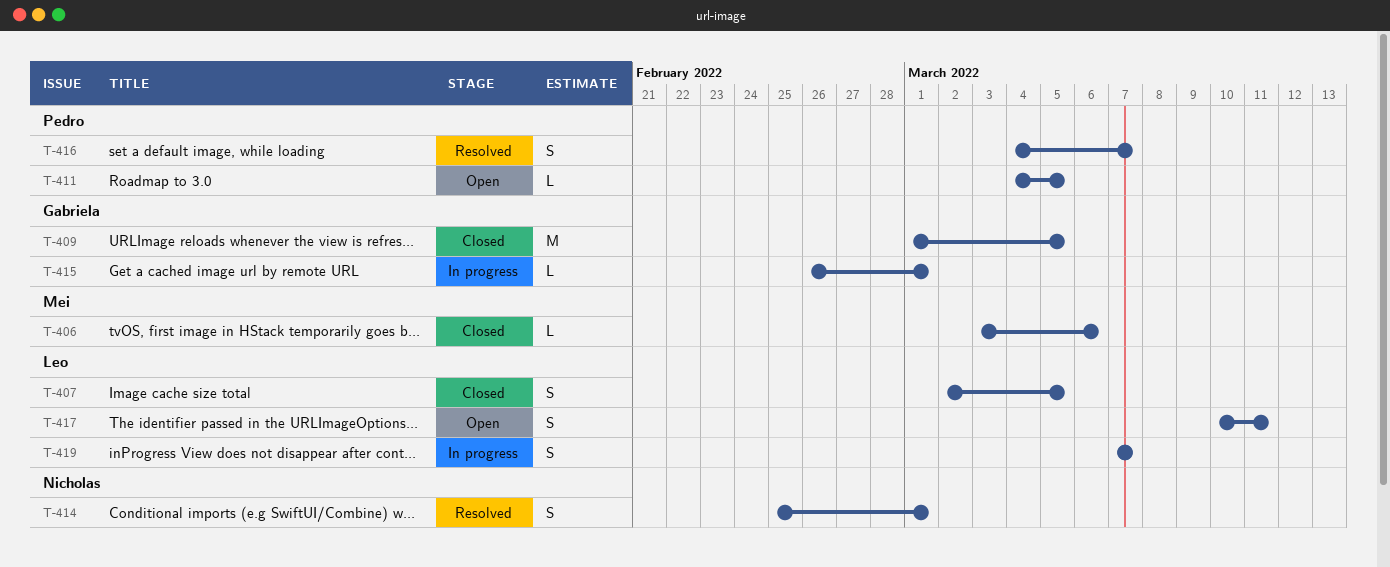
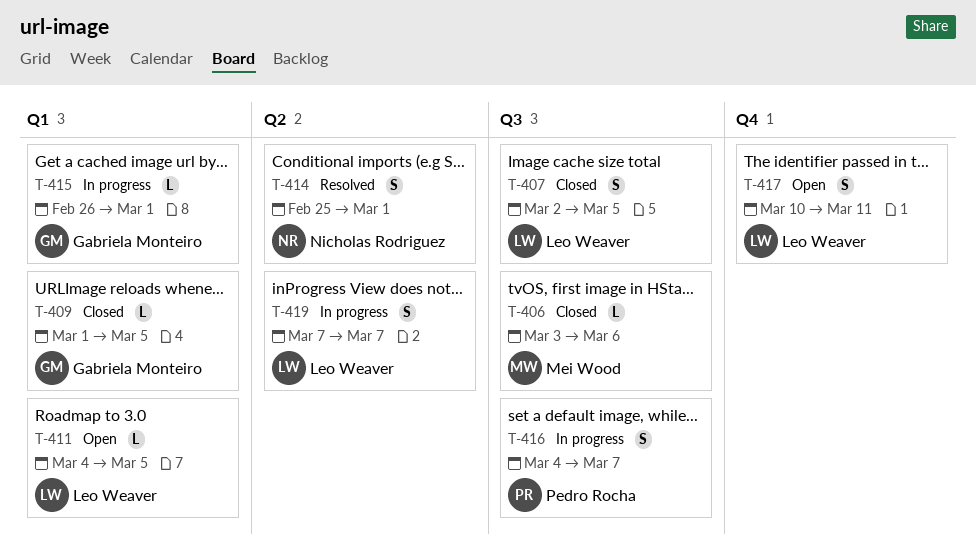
T-409, estimate: M -> L
T-411, owner: Pedro Rocha -> Leo Weaver
T-416, status: Resolved -> In progress

